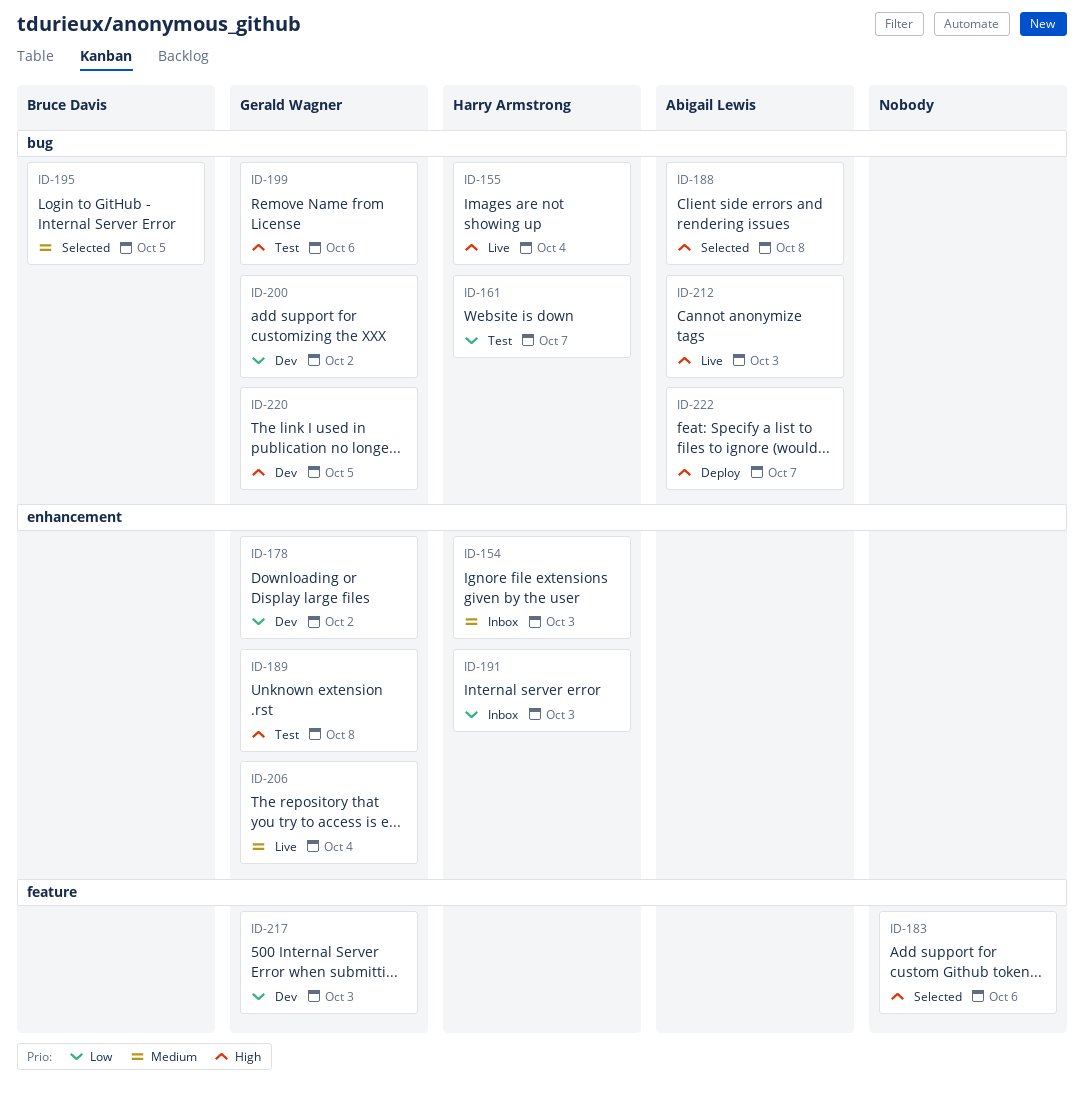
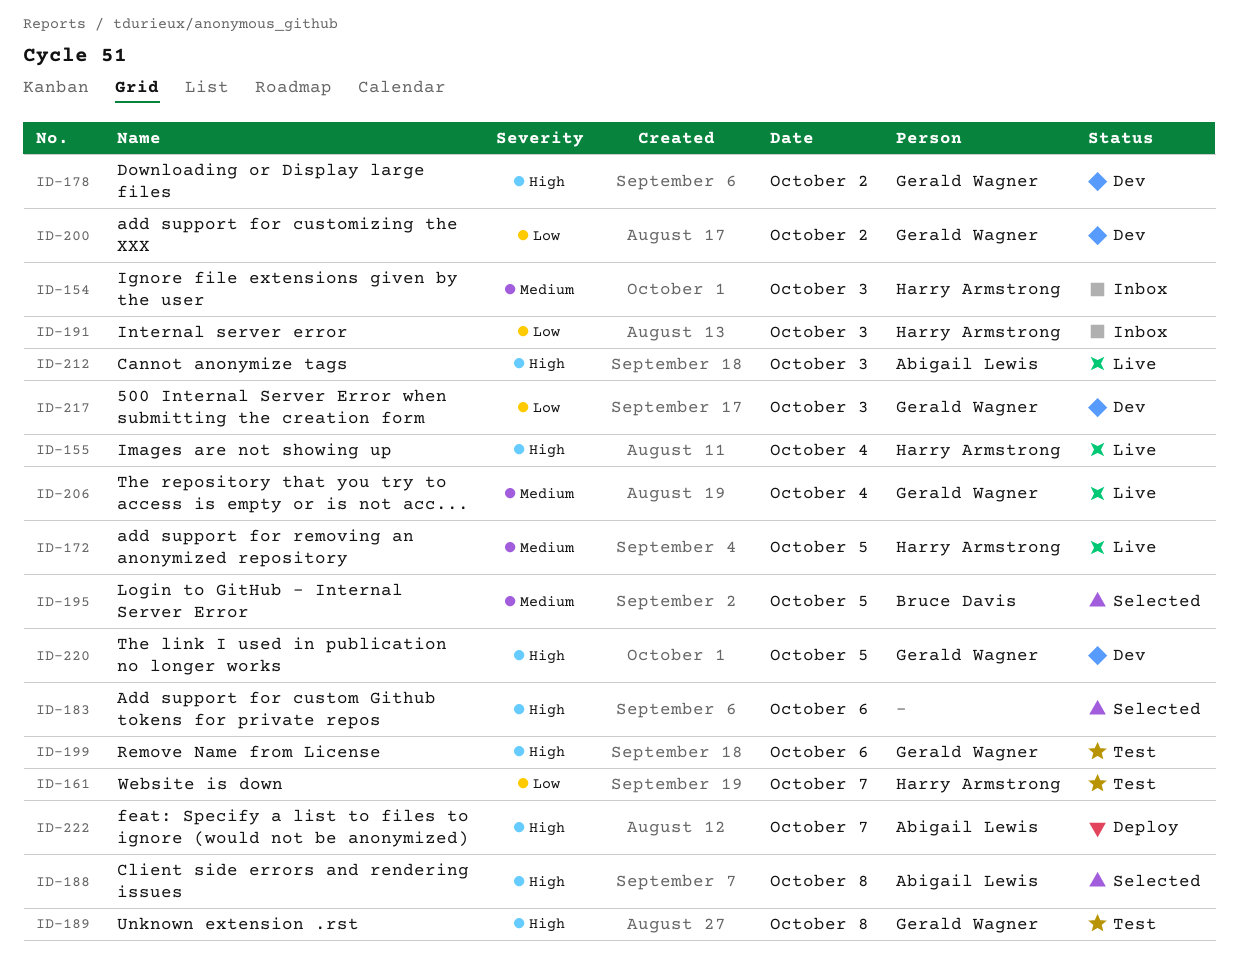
ID-172: none -> present
ID-178, priority: Low -> High

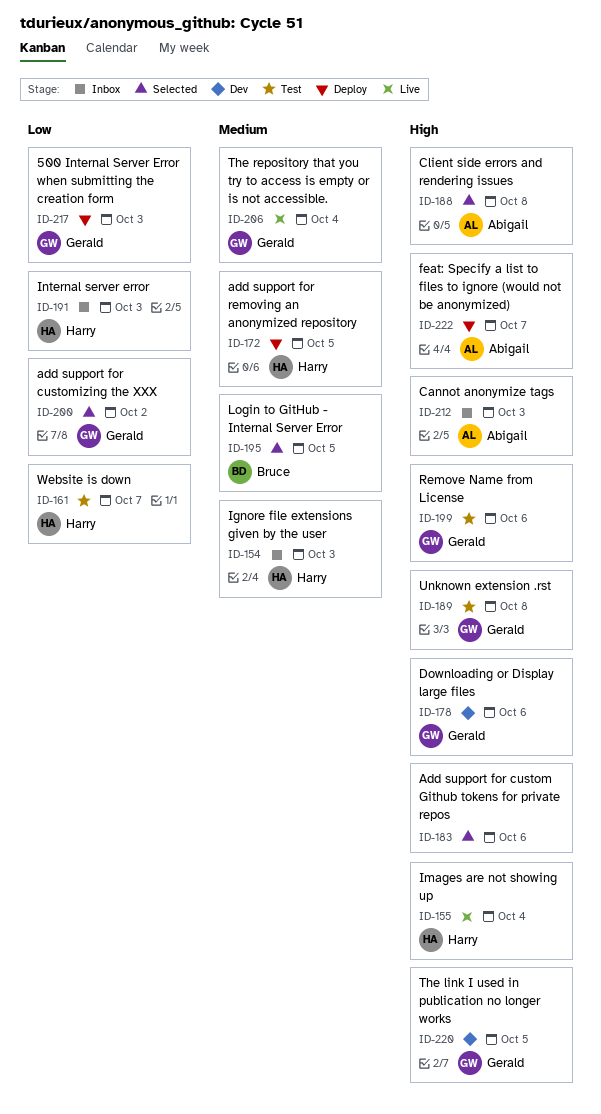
ID-172, status: Live -> Deploy
ID-178, day: Oct 2 -> Oct 6
ID-200, status: Dev -> Selected
ID-212, status: Live -> Inbox
ID-217, status: Dev -> Deploy

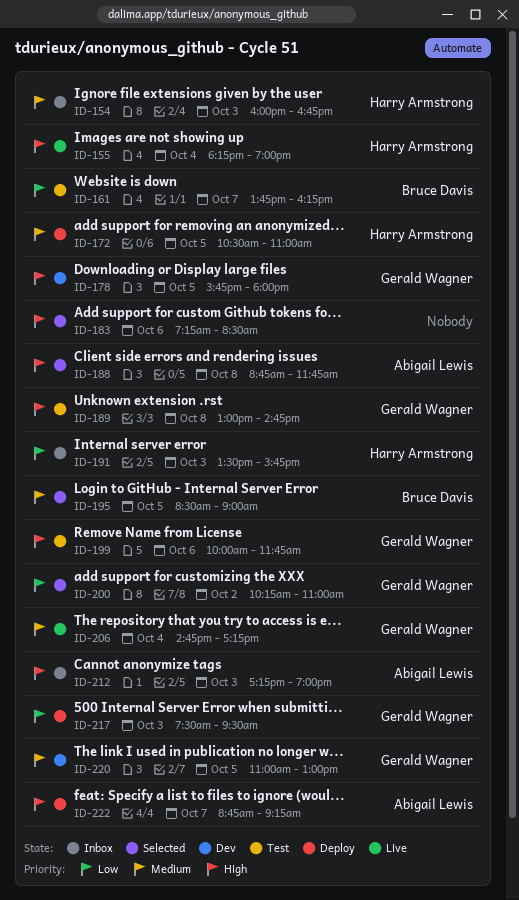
ID-161, owner: Harry Armstrong -> Bruce Davis
ID-178, day: Oct 6 -> Oct 5
ID-220, priority: High -> Medium

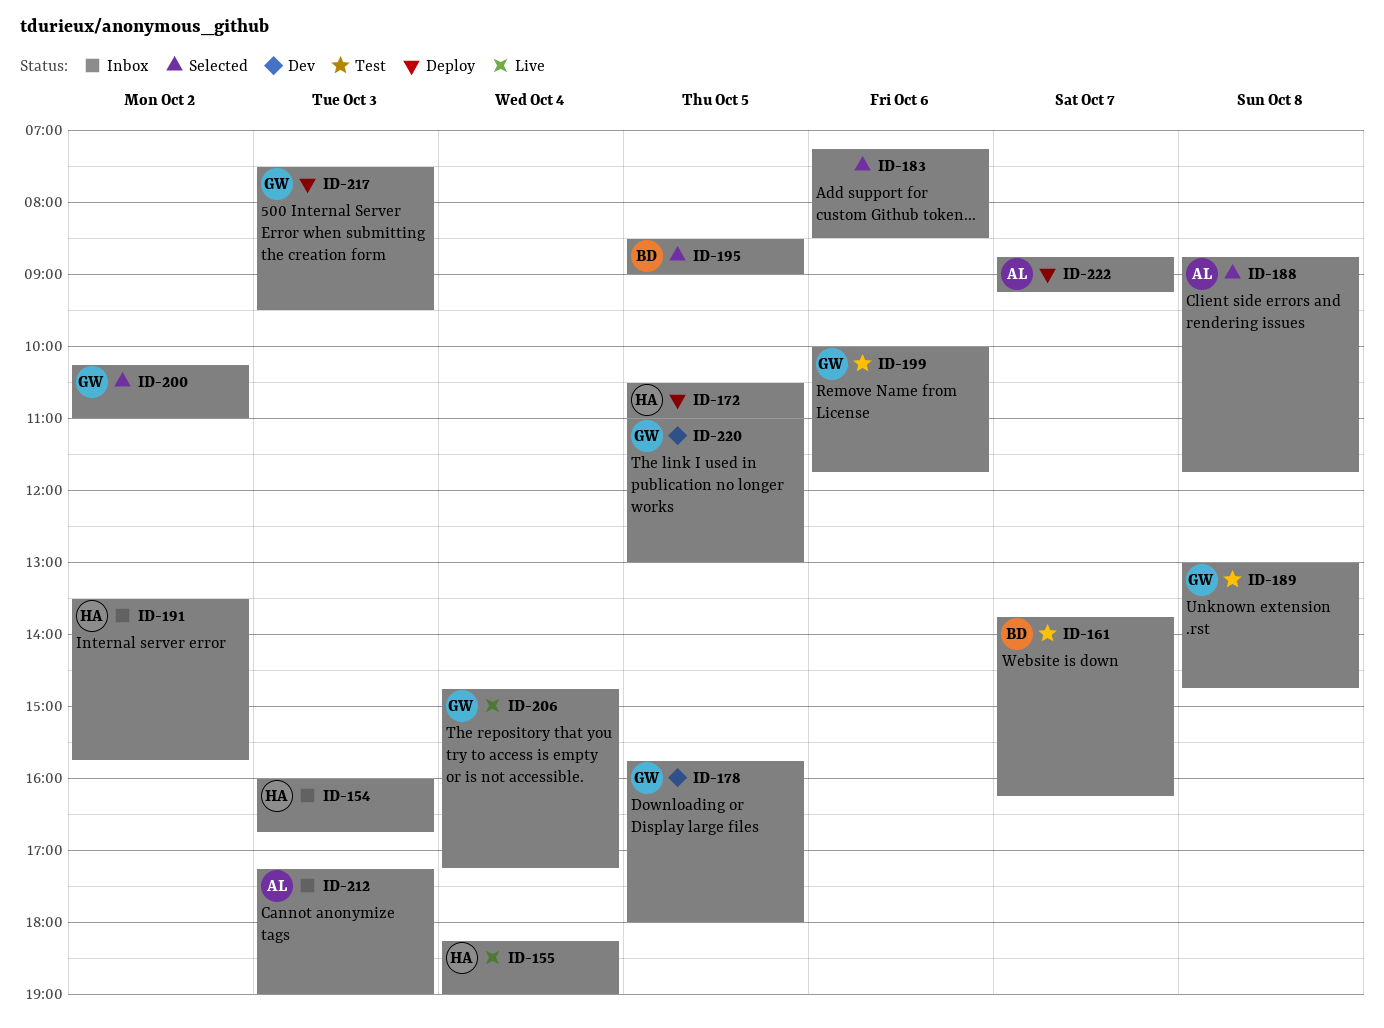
ID-191, day: Oct 3 -> Oct 2

